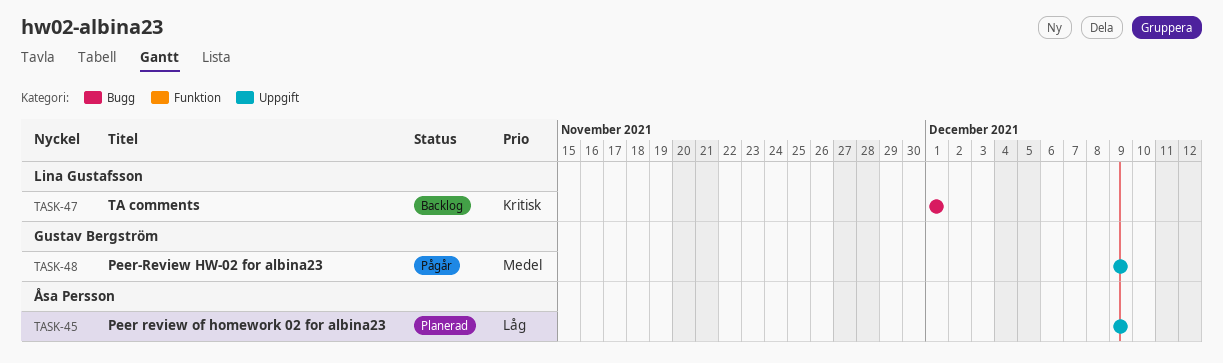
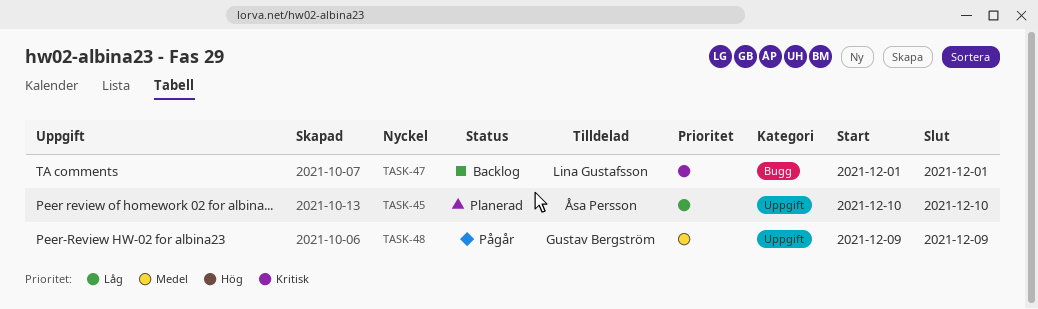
TASK-45, start: Dec 9 -> Dec 10
TASK-45, due: Dec 9 -> Dec 10

